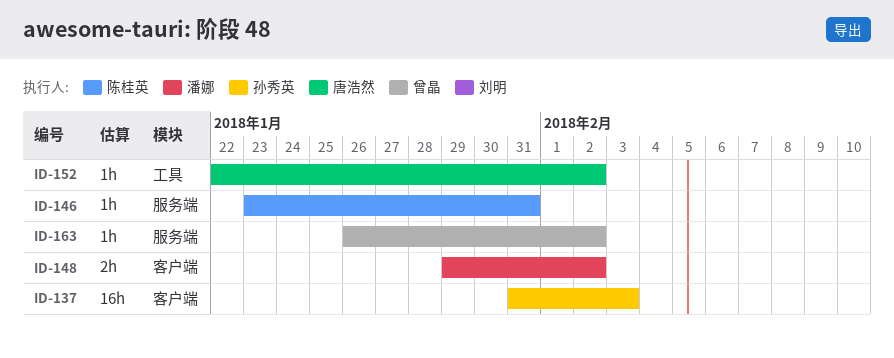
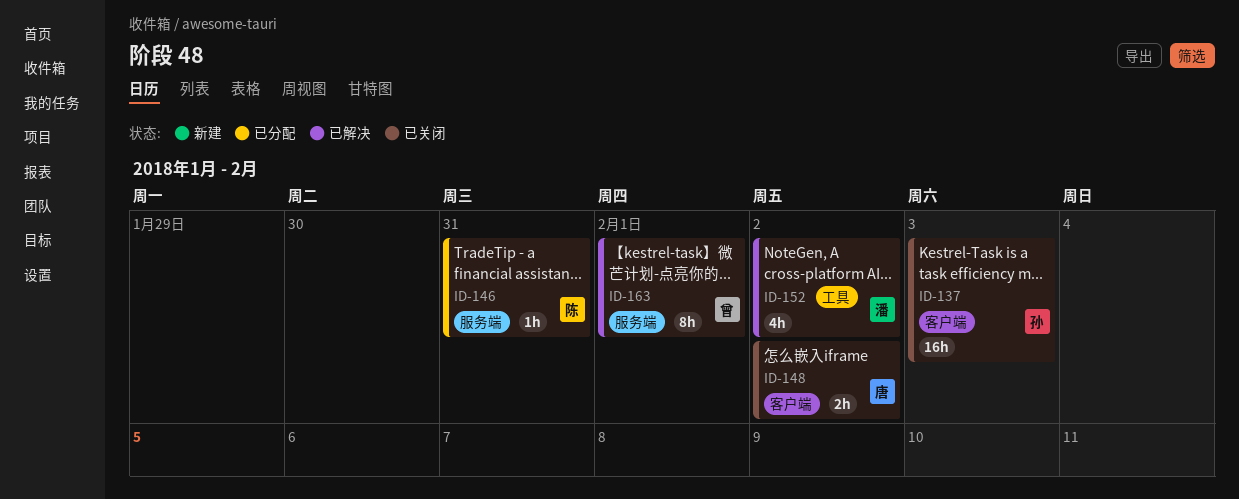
ID-148, owner: 潘娜 -> 唐浩然
ID-152, owner: 唐浩然 -> 潘娜
ID-152, estimate: 1h -> 4h
ID-163, estimate: 1h -> 8h
ID-163, due: Feb 2 -> Feb 1

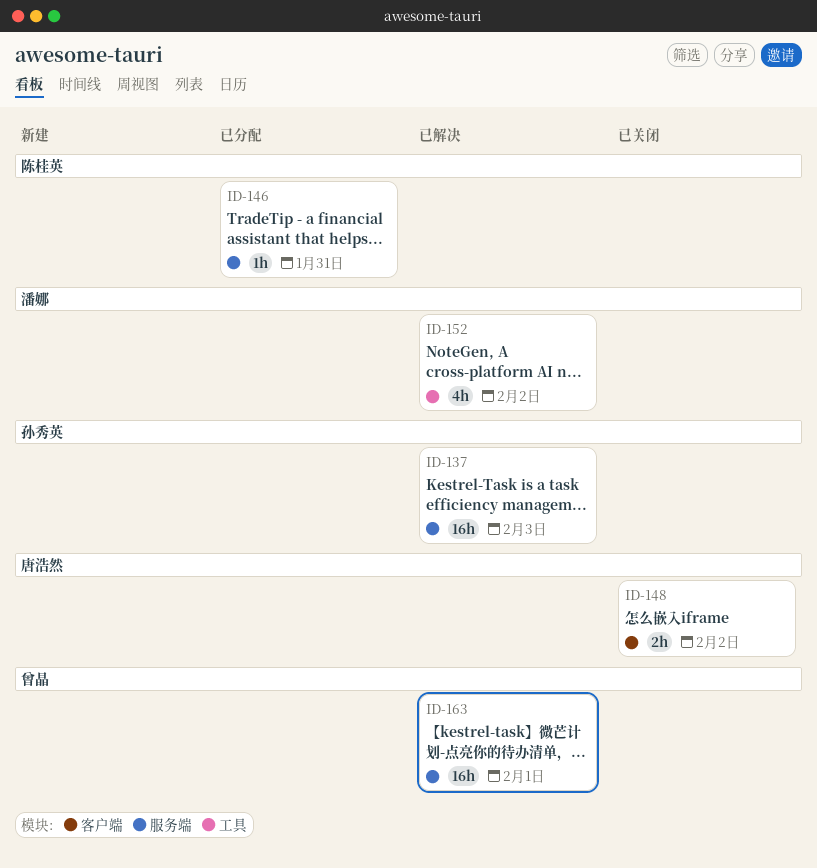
ID-137, status: 已关闭 -> 已解决
ID-137, label: 客户端 -> 服务端
ID-163, estimate: 8h -> 16h

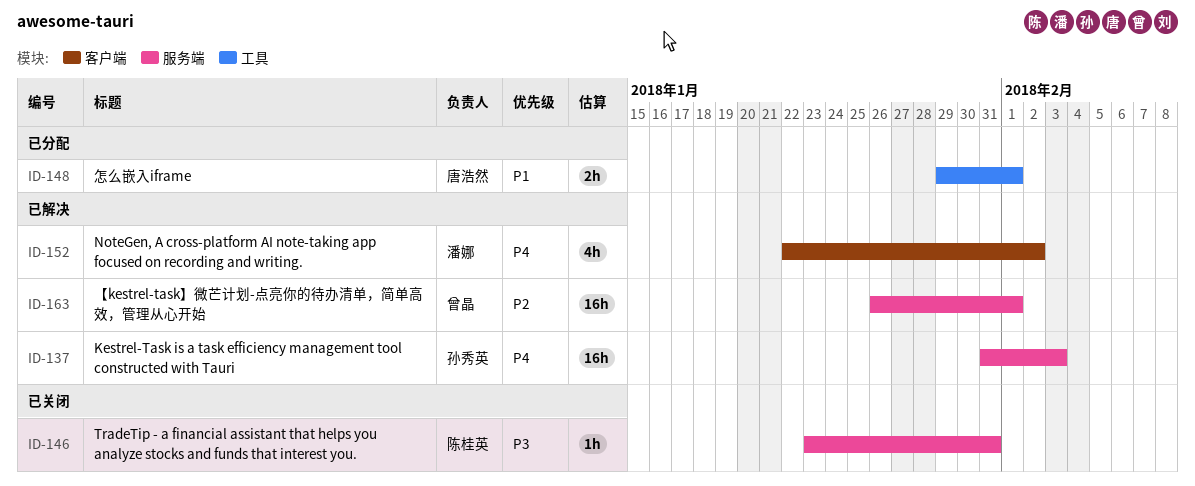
ID-146, status: 已分配 -> 已关闭
ID-148, status: 已关闭 -> 已分配
ID-148, label: 客户端 -> 工具
ID-148, due: Feb 2 -> Feb 1
ID-152, label: 工具 -> 客户端

